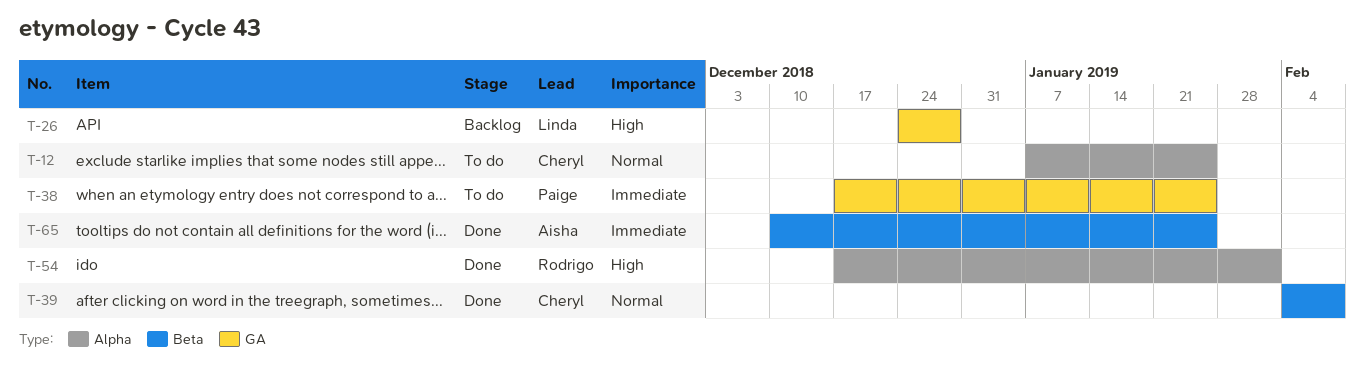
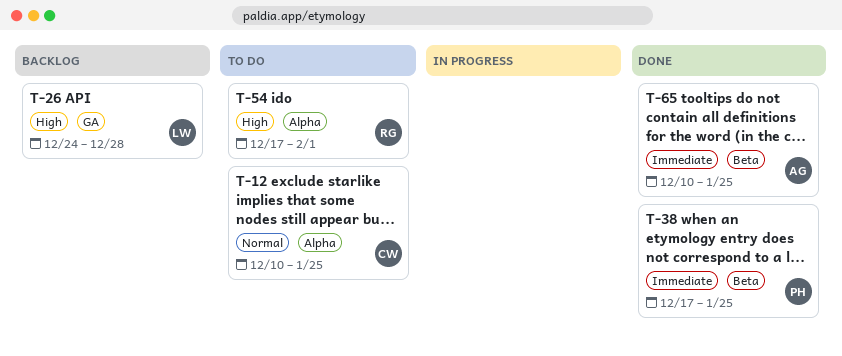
T-12, start: Jan 7 -> Dec 10
T-38, status: To do -> Done
T-38, label: GA -> Beta
T-39: present -> none
T-54, status: Done -> To do

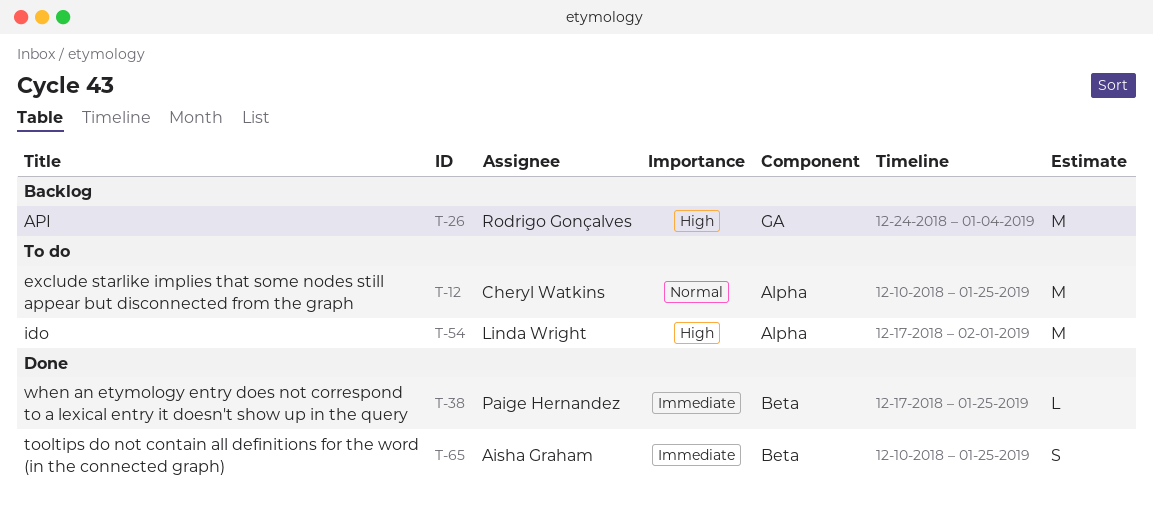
T-26, owner: Linda Wright -> Rodrigo Gonçalves
T-26, due: Dec 28 -> Jan 4
T-54, owner: Rodrigo Gonçalves -> Linda Wright

